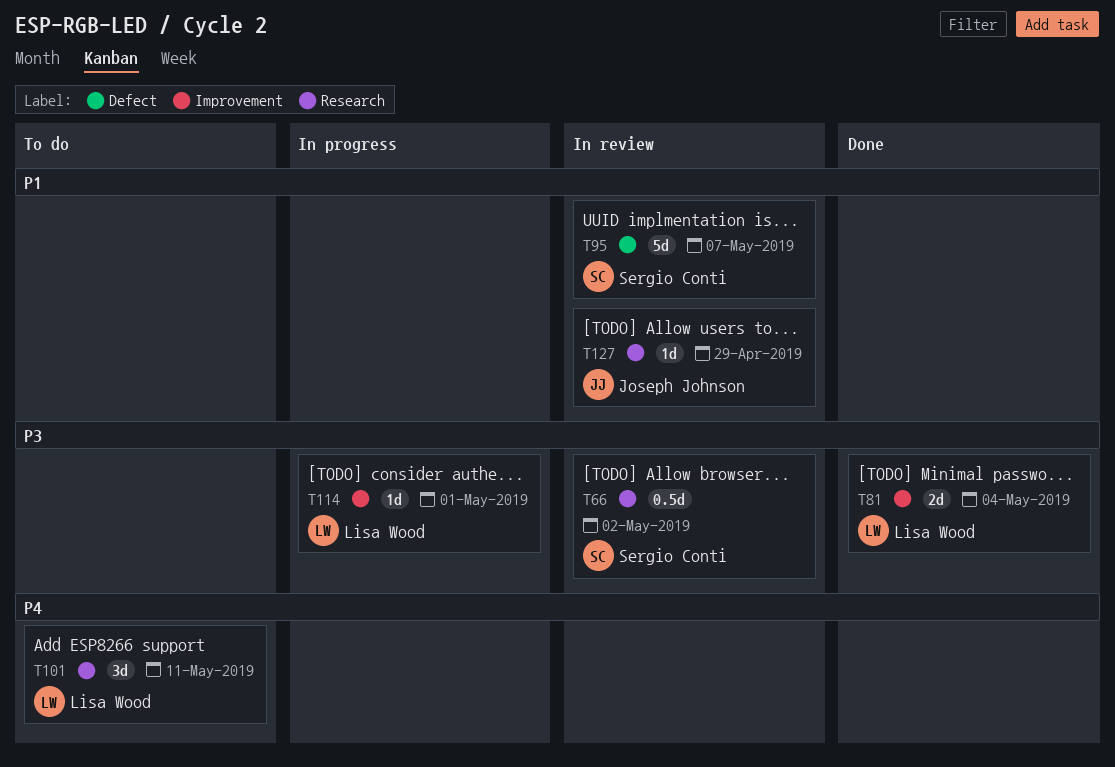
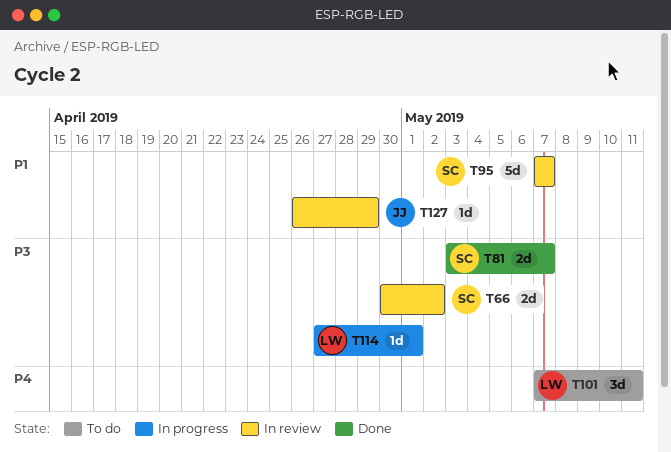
T66, estimate: 0.5d -> 2d
T81, owner: Lisa Wood -> Sergio Conti
T81, due: May 4 -> May 7

